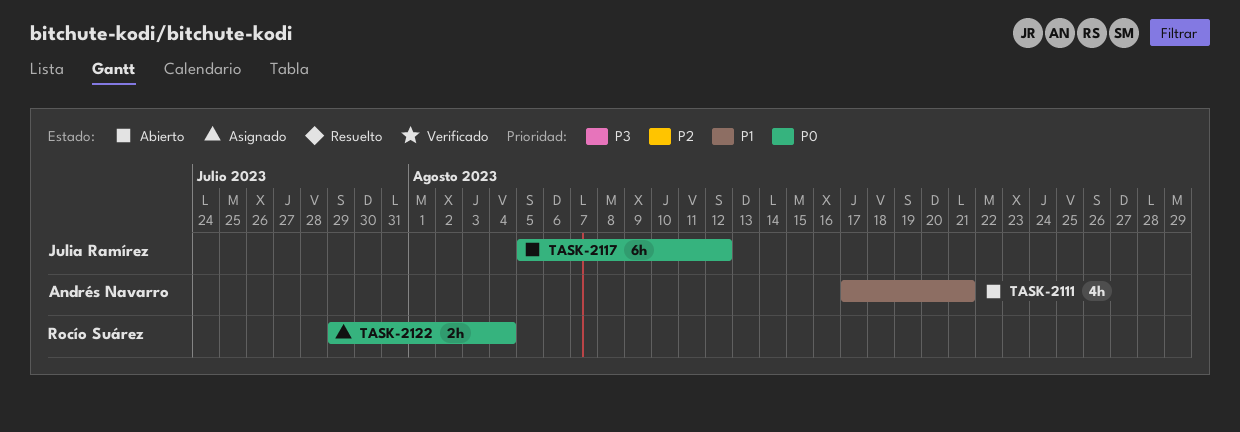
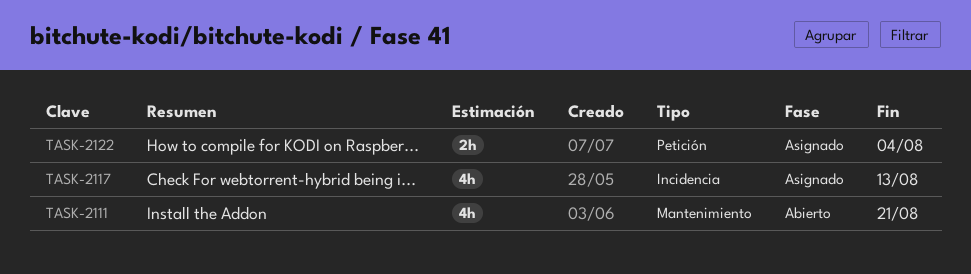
TASK-2117, status: Abierto -> Asignado
TASK-2117, estimate: 6h -> 4h
TASK-2117, due: Aug 12 -> Aug 13

